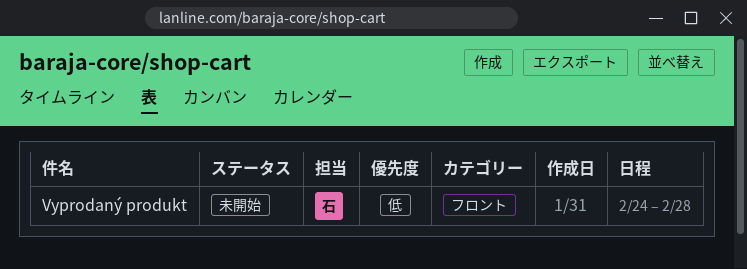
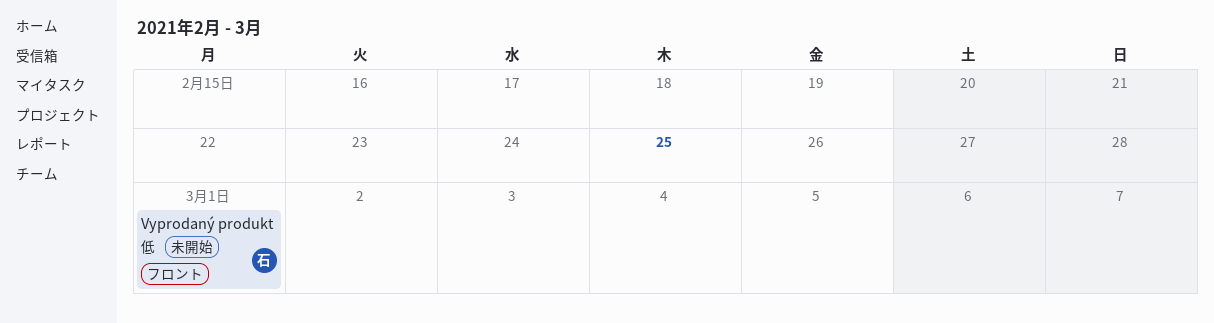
Vyprodaný produkt, due: Feb 28 -> Mar 1

